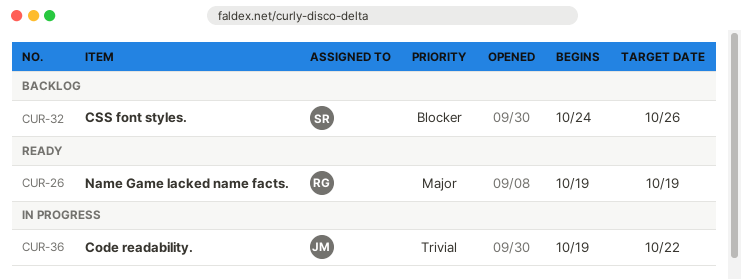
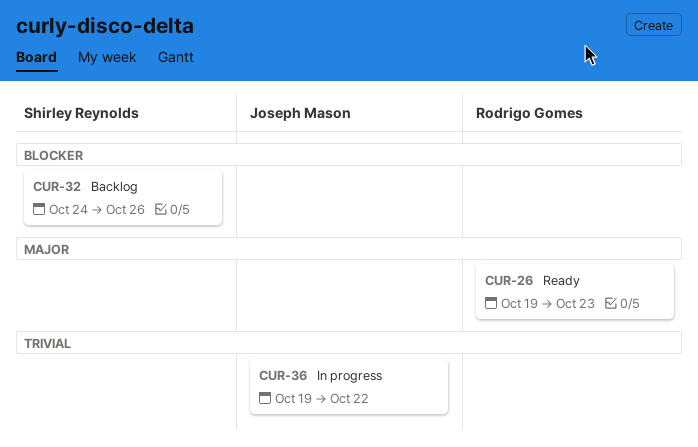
CUR-26, due: Oct 19 -> Oct 23

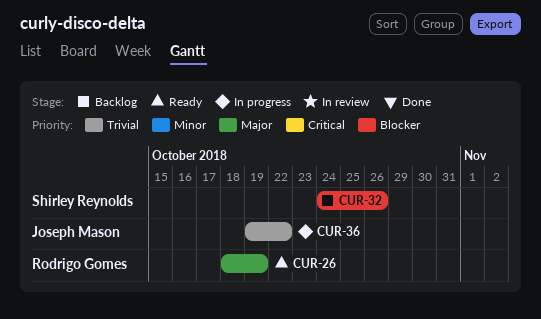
CUR-26, start: Oct 19 -> Oct 18
CUR-26, due: Oct 23 -> Oct 19

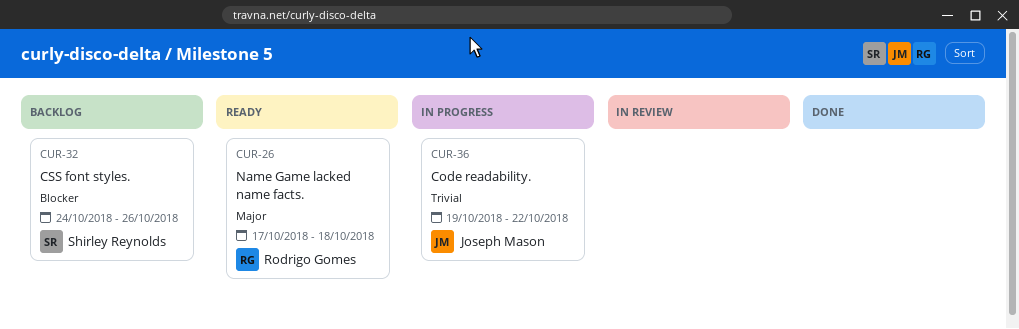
CUR-26, start: Oct 18 -> Oct 17
CUR-26, due: Oct 19 -> Oct 18

